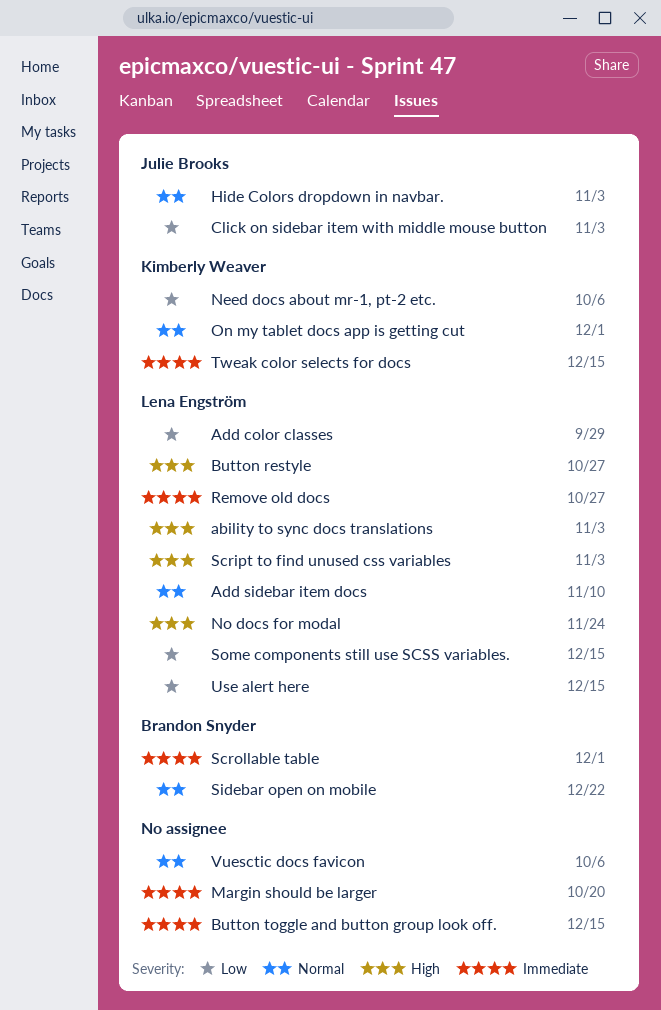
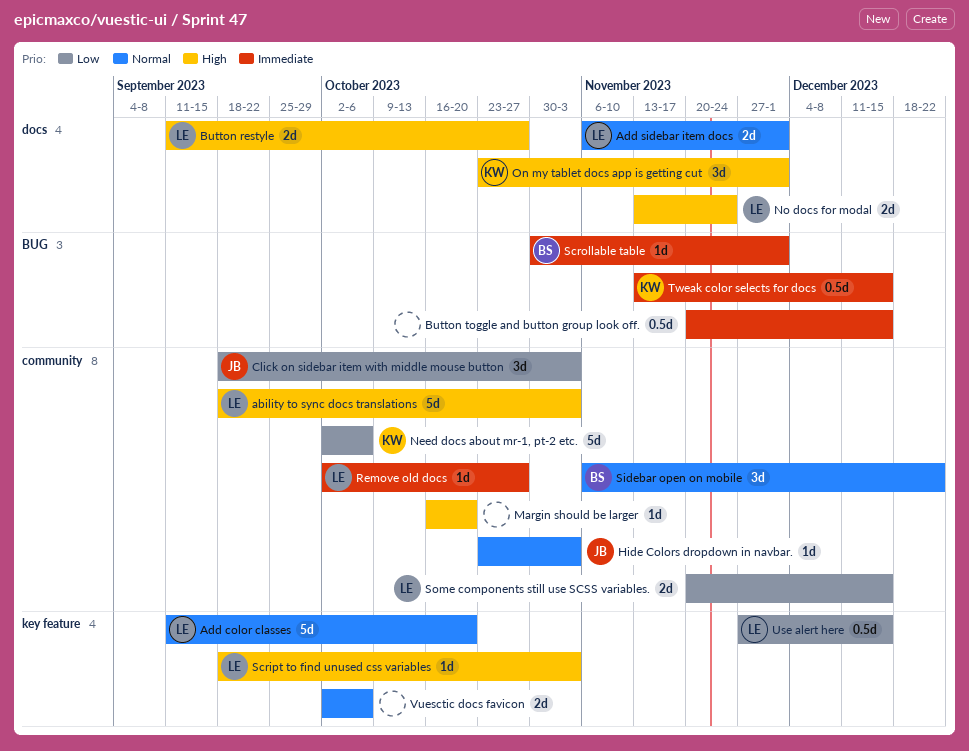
Add color classes, priority: Low -> Normal
Add color classes, due: Sep 29 -> Oct 20
Add sidebar item docs, due: Nov 10 -> Dec 1
Margin should be larger, priority: Immediate -> High
On my tablet docs app is getting cut, priority: Normal -> High

